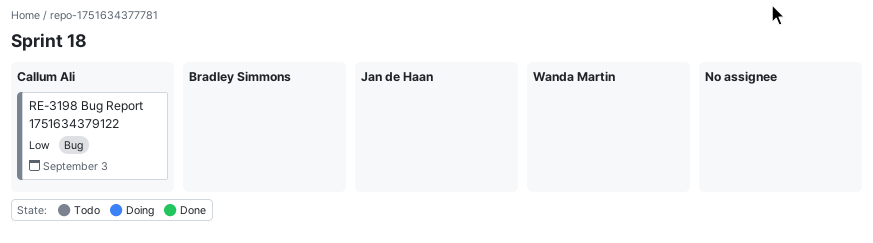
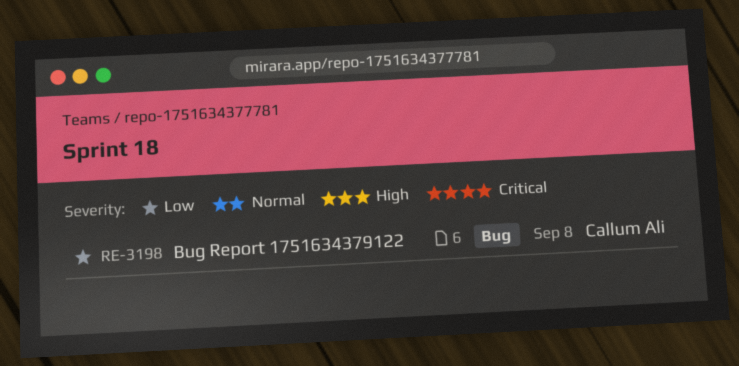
RE-3198, due: Sep 3 -> Sep 8

